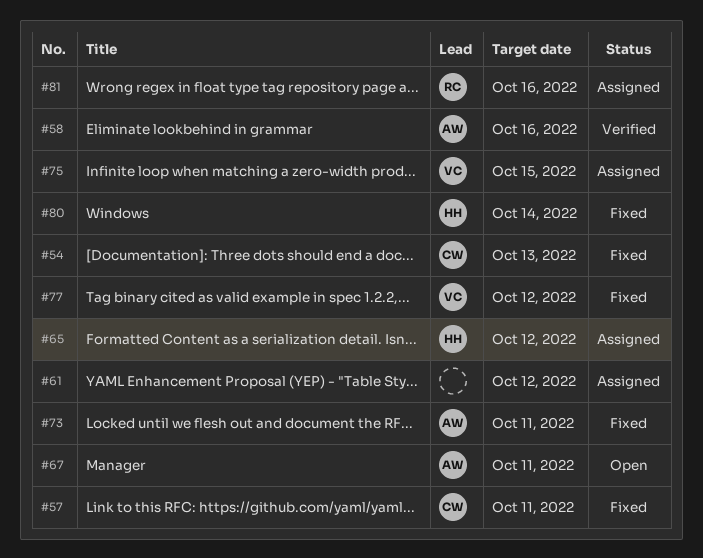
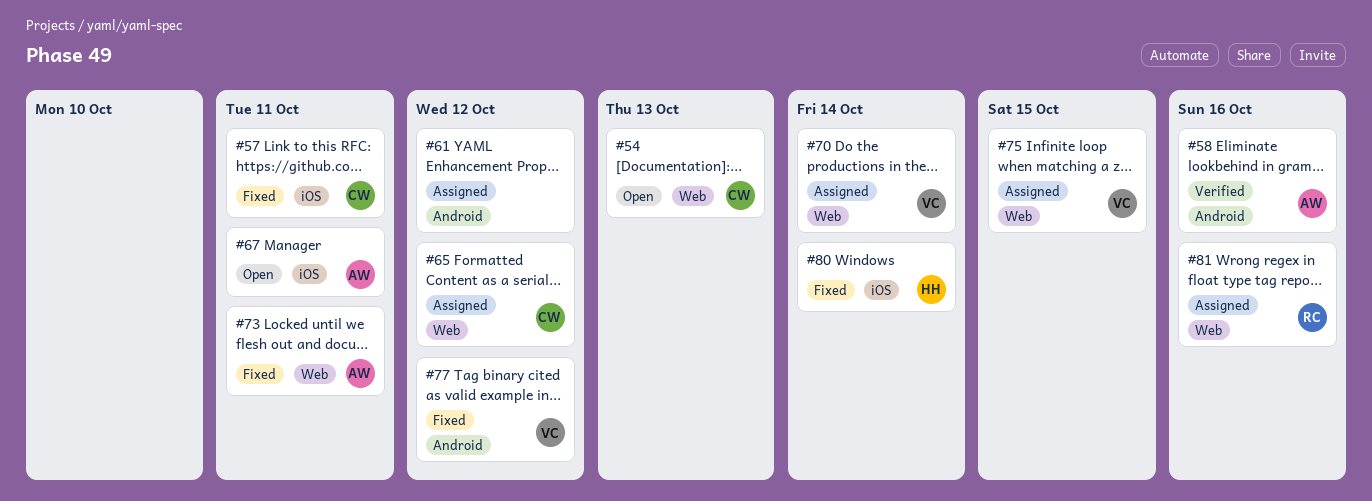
#54, status: Fixed -> Open
#65, owner: HH -> CW
#70: none -> present

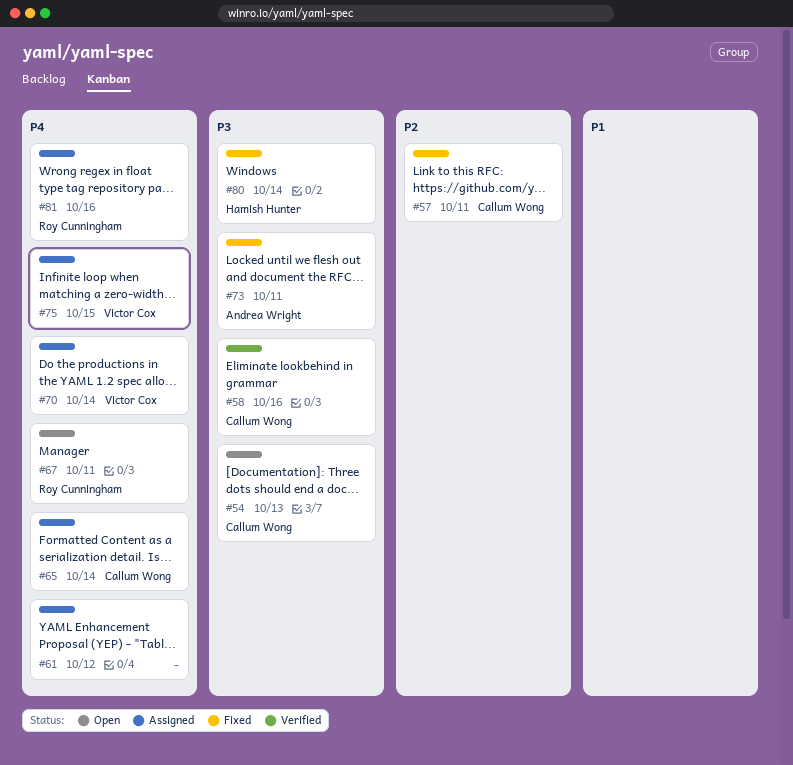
#58, owner: Andrea Wright -> Callum Wong
#65, due: Oct 12 -> Oct 14
#67, owner: Andrea Wright -> Roy Cunningham
#77: present -> none

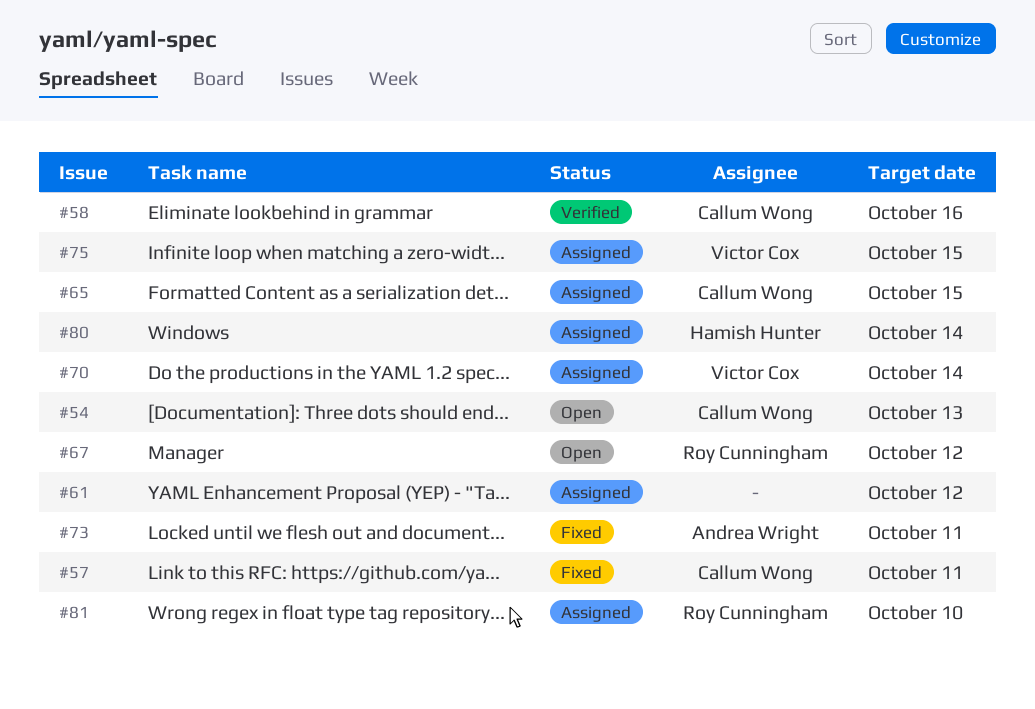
#65, due: Oct 14 -> Oct 15
#67, due: Oct 11 -> Oct 12
#80, status: Fixed -> Assigned
#81, due: Oct 16 -> Oct 10

